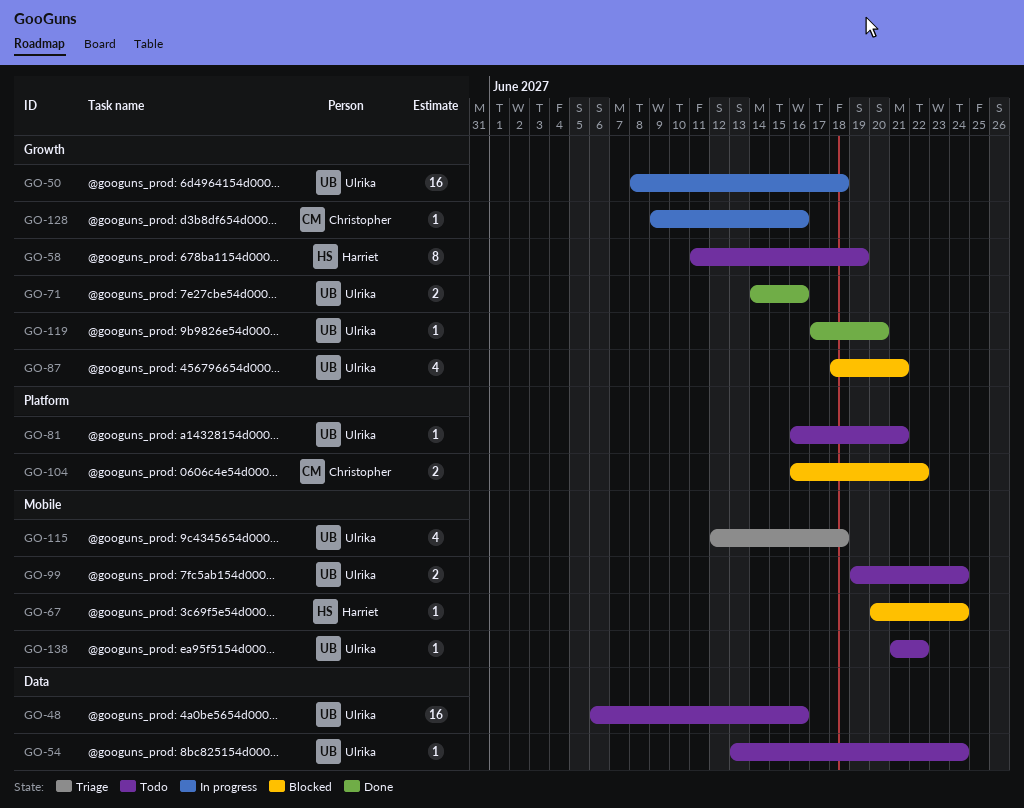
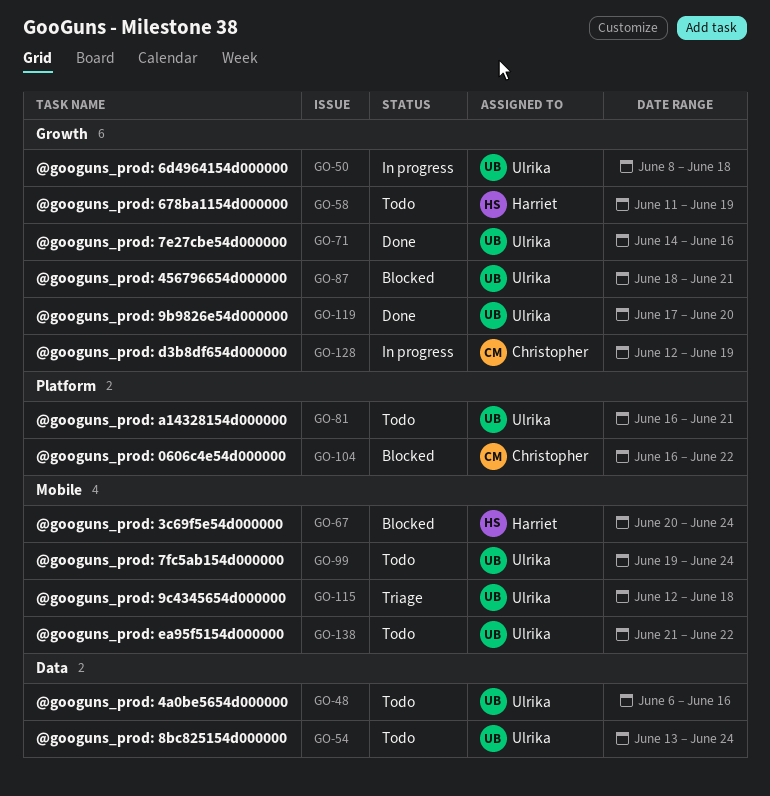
GO-128, start: Jun 9 -> Jun 12
GO-128, due: Jun 16 -> Jun 19

